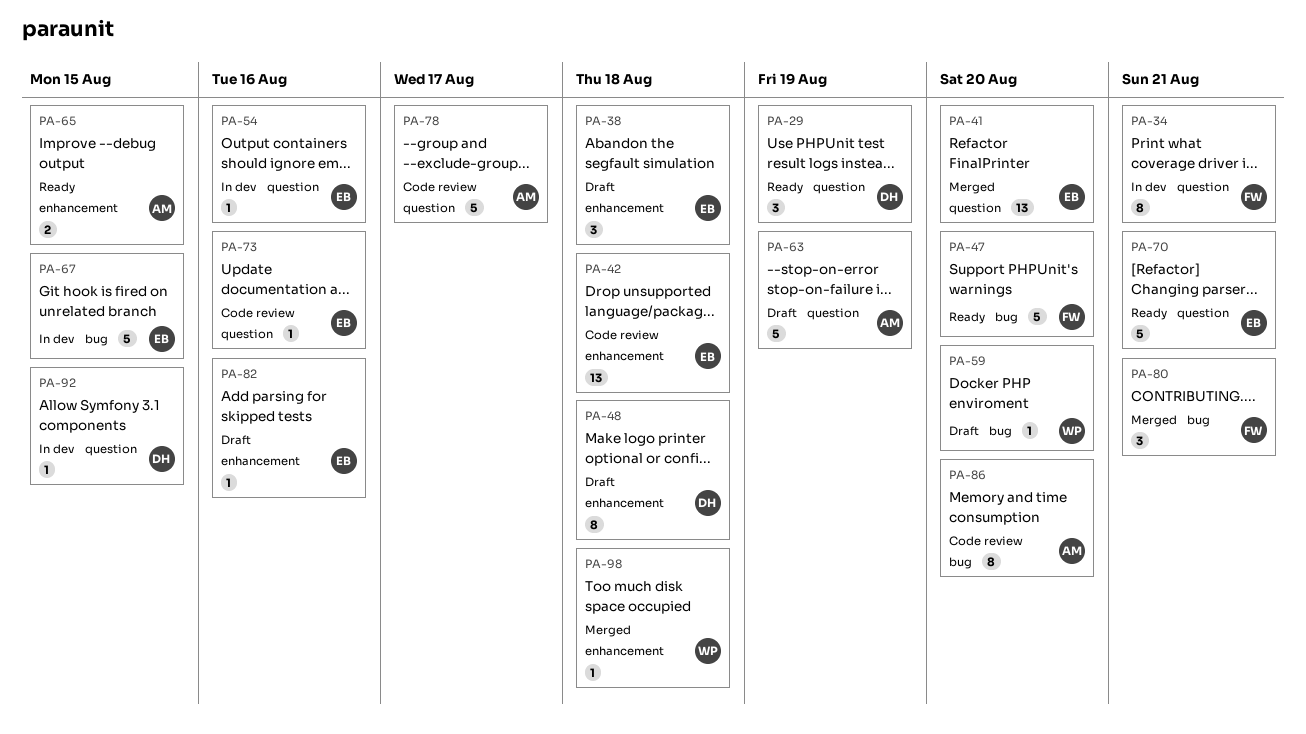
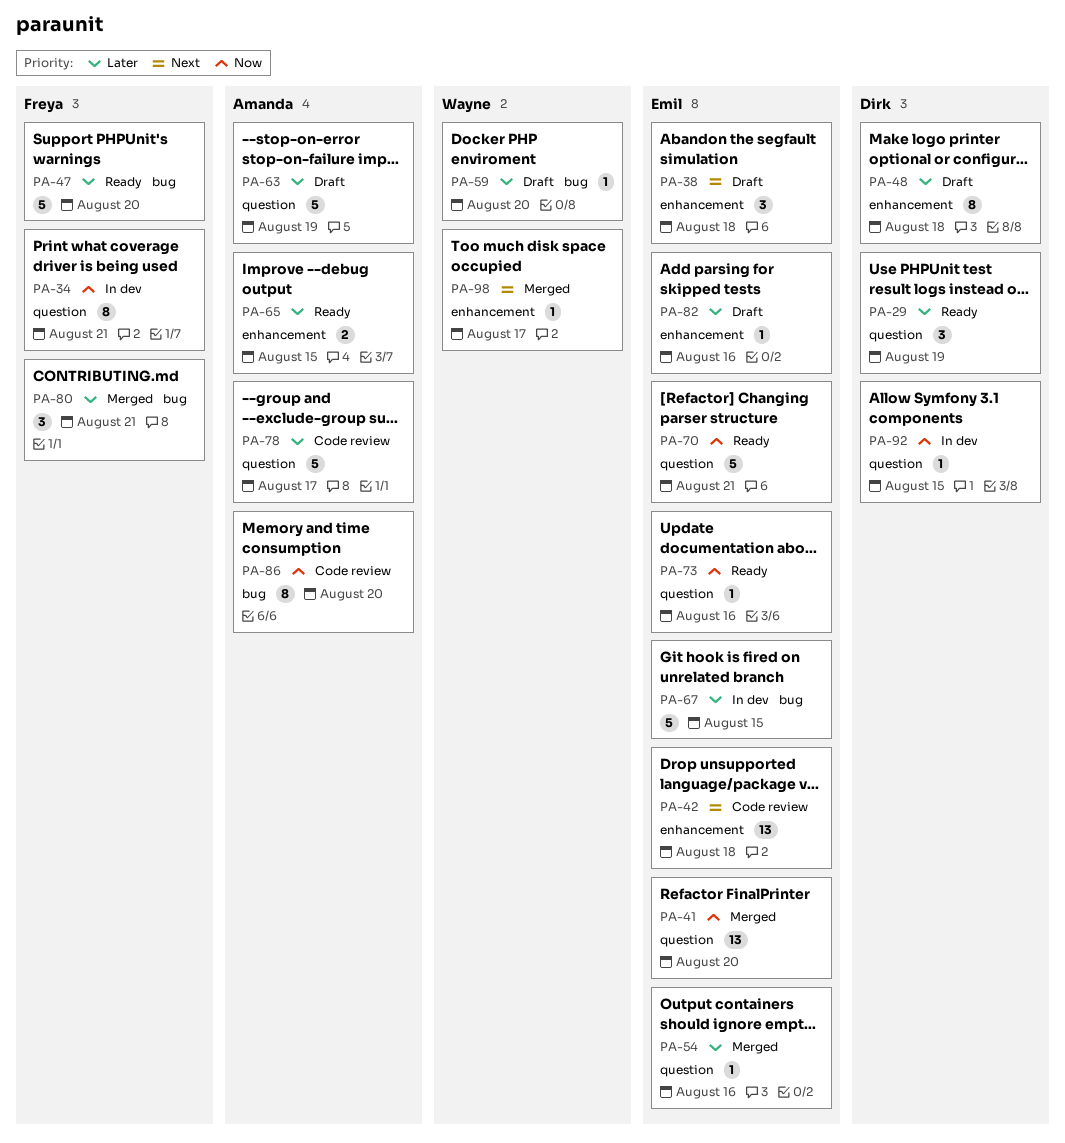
PA-54, status: In dev -> Merged
PA-73, status: Code review -> Ready
PA-98, due: Aug 18 -> Aug 17

